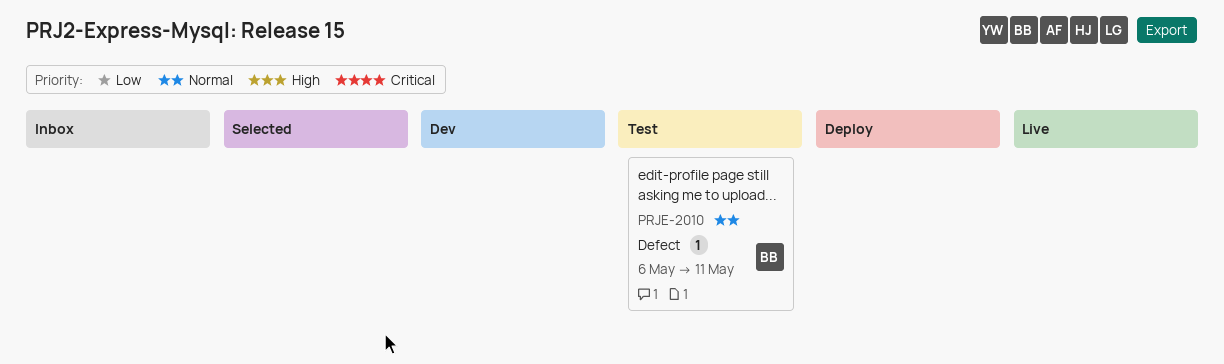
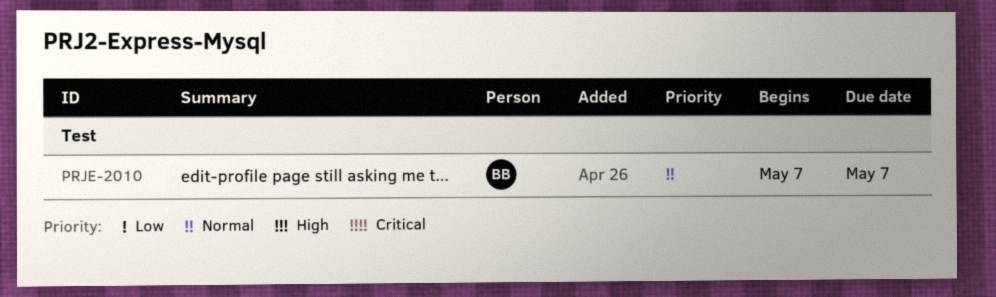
PRJE-2010, start: May 6 -> May 7
PRJE-2010, due: May 11 -> May 7

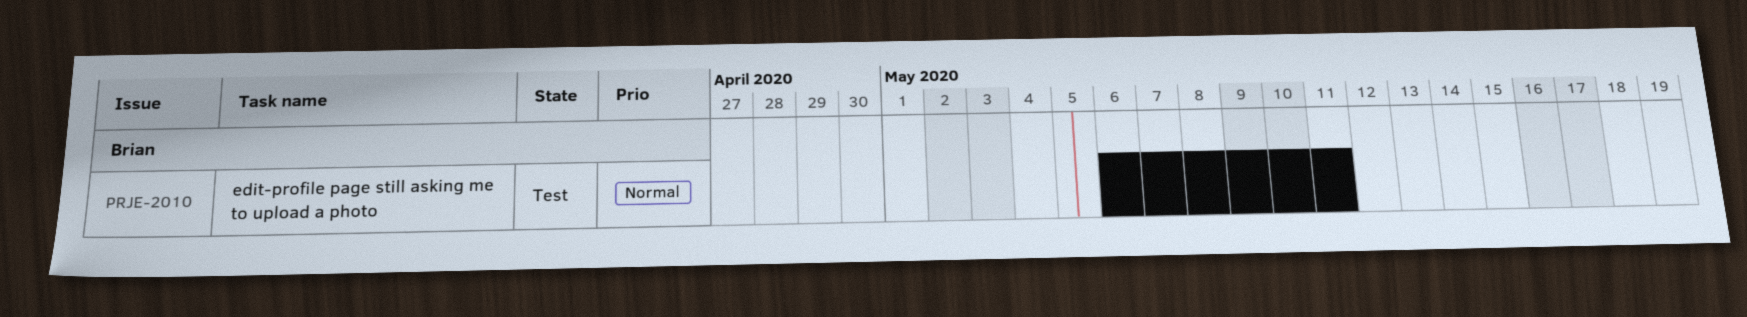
PRJE-2010, start: May 7 -> May 6
PRJE-2010, due: May 7 -> May 11

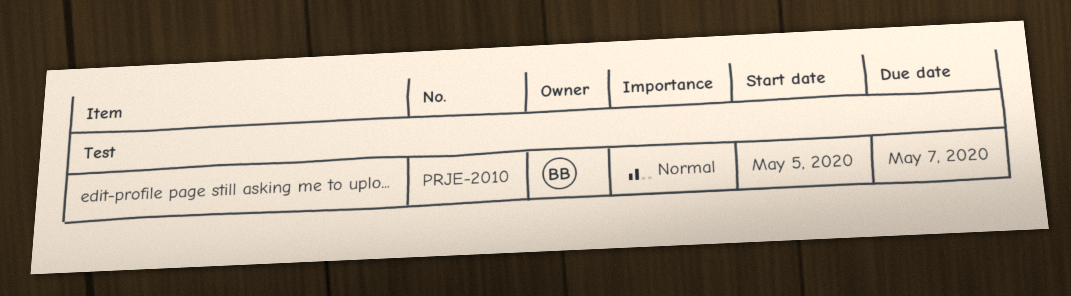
PRJE-2010, start: May 6 -> May 5
PRJE-2010, due: May 11 -> May 7

